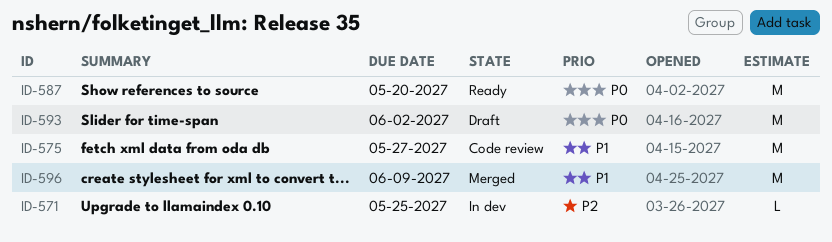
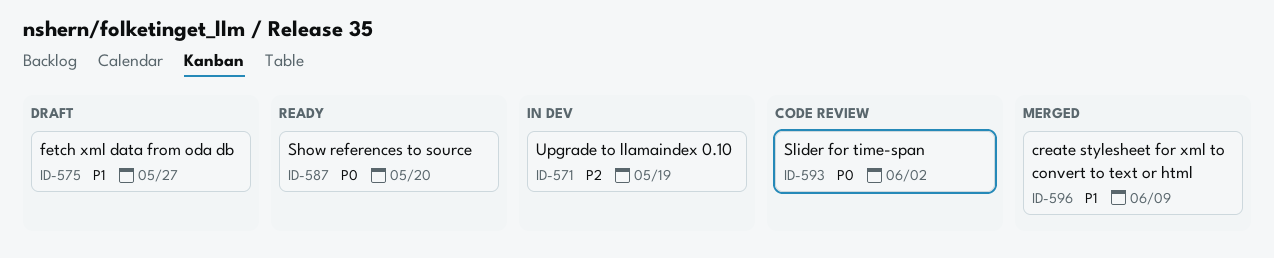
ID-571, due: May 25 -> May 19
ID-575, status: Code review -> Draft
ID-593, status: Draft -> Code review

